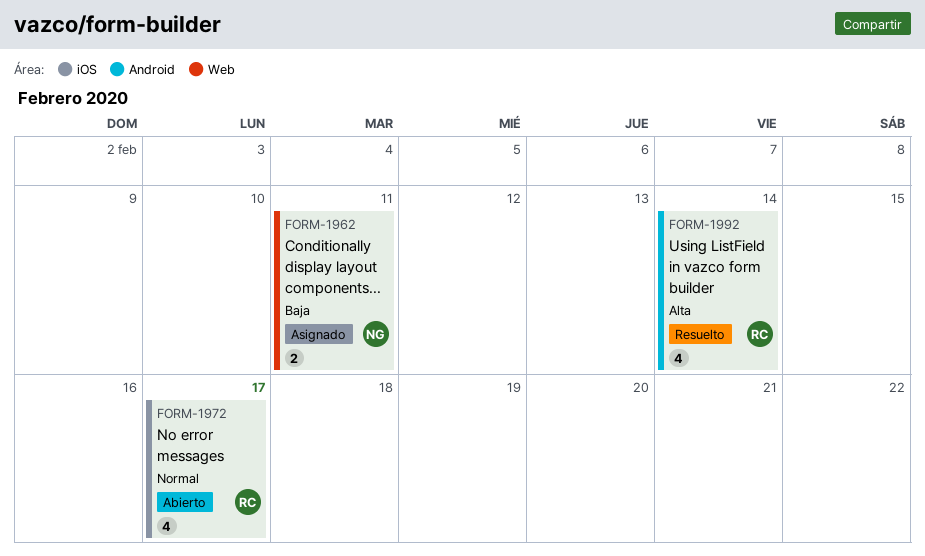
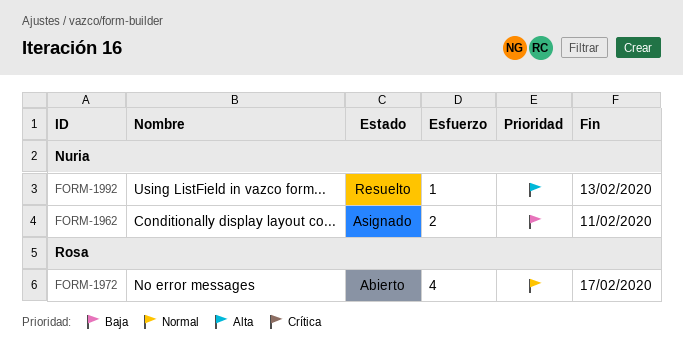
FORM-1992, owner: Rosa -> Nuria
FORM-1992, estimate: 4 -> 1
FORM-1992, due: Feb 14 -> Feb 13

